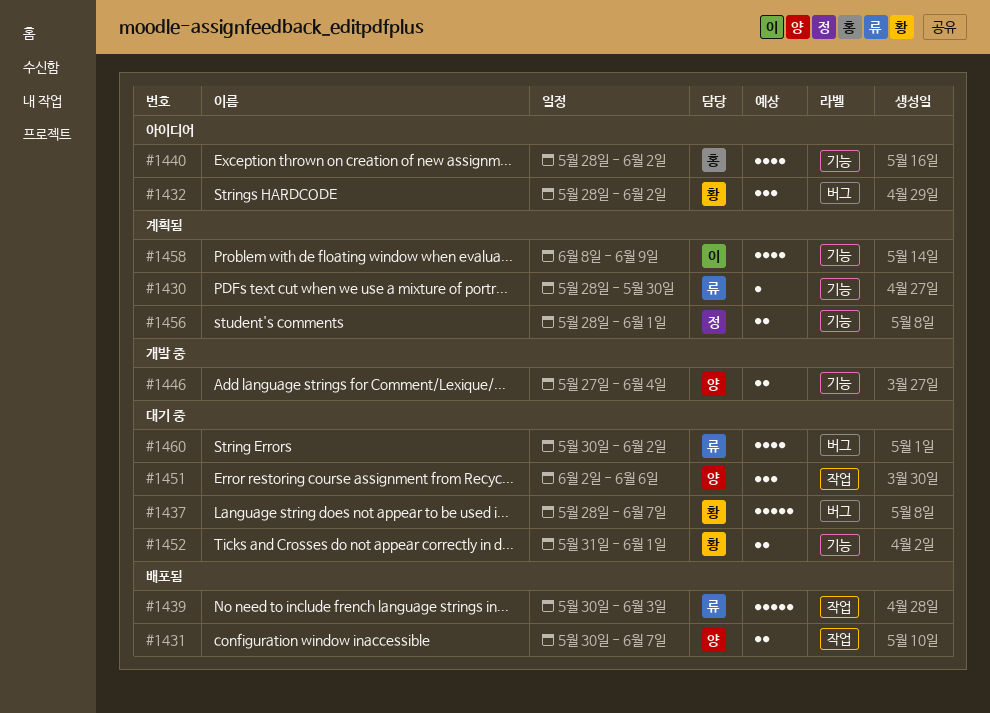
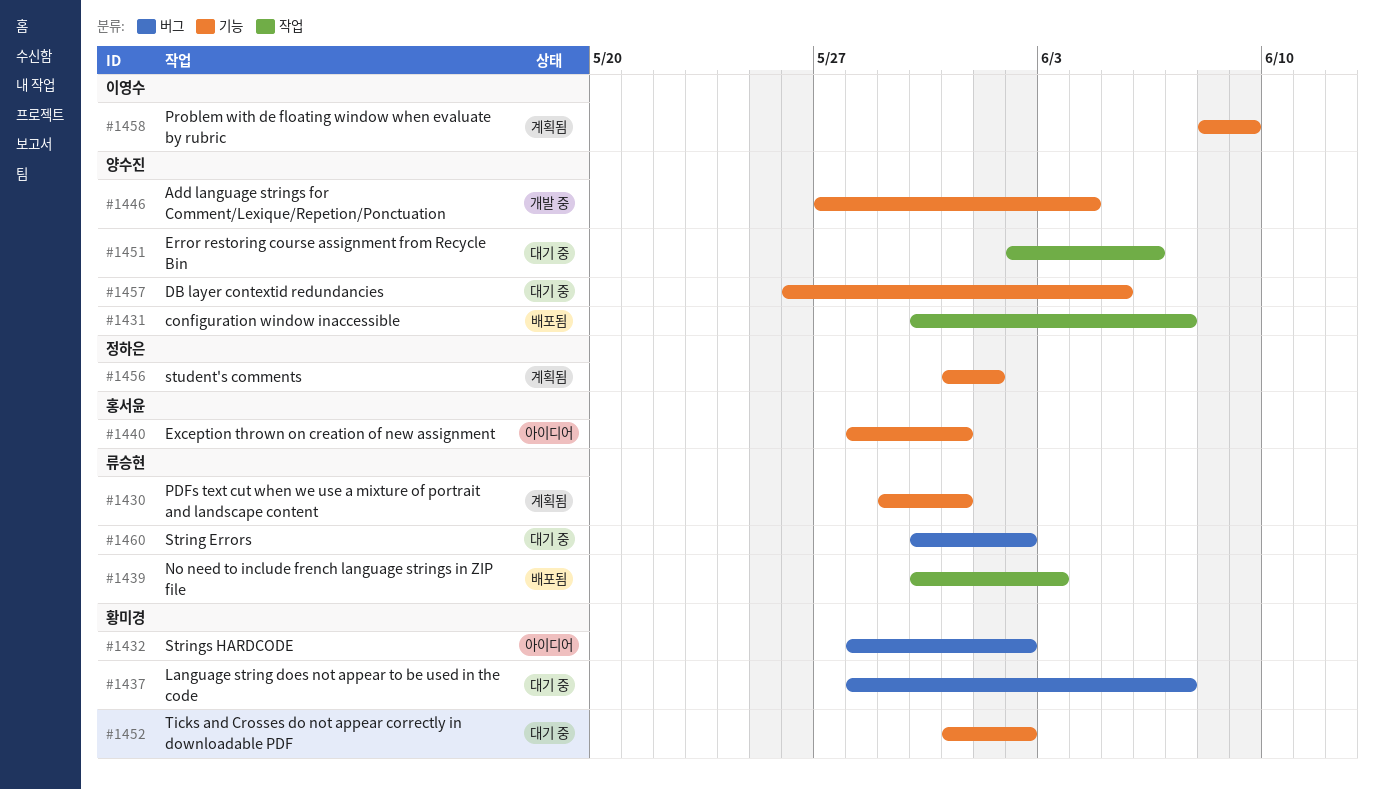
#1430, start: May 28 -> May 29
#1430, due: May 30 -> May 31
#1440, due: Jun 2 -> May 31
#1452, due: Jun 1 -> Jun 2
#1456, start: May 28 -> May 31
#1457: none -> present

